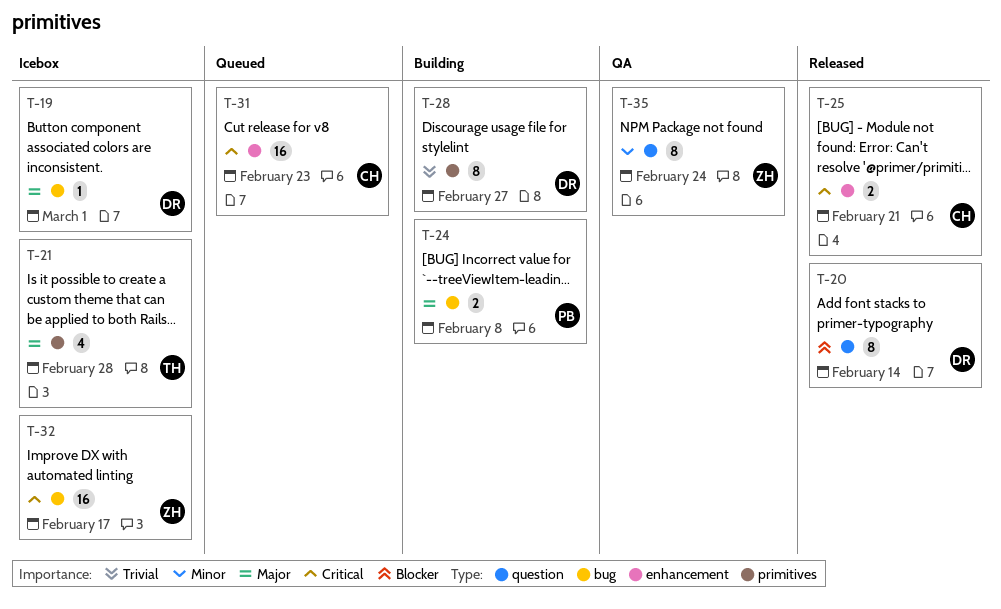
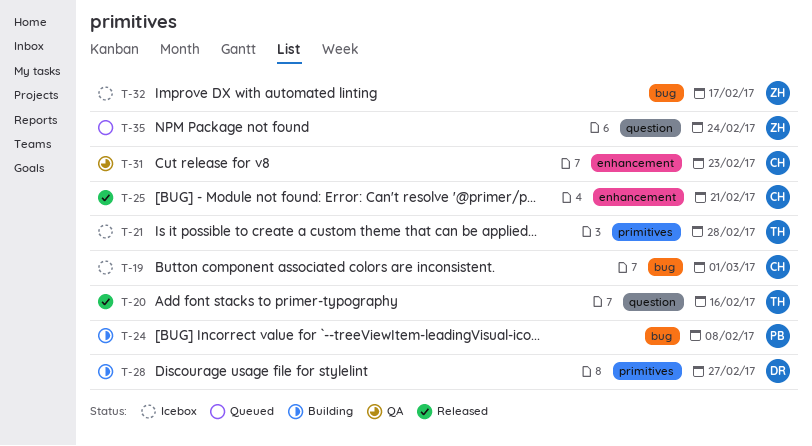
T-19, owner: DR -> CH
T-20, owner: DR -> TH
T-20, due: Feb 14 -> Feb 16
T-31, status: Queued -> QA
T-35, status: QA -> Queued

